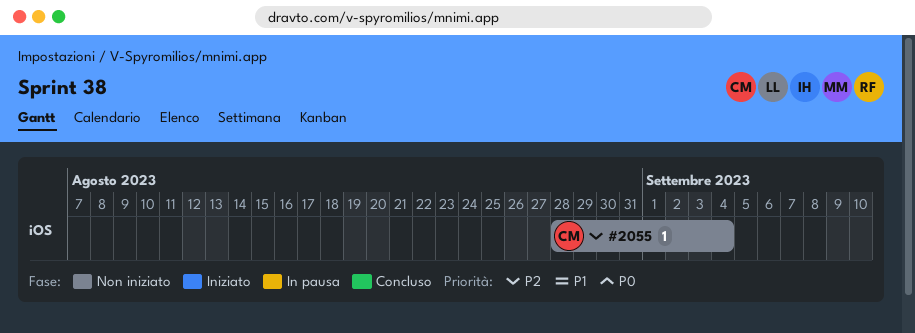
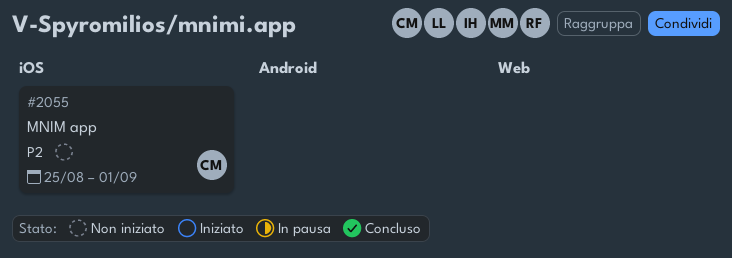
#2055, start: Aug 28 -> Aug 25
#2055, due: Sep 4 -> Sep 1

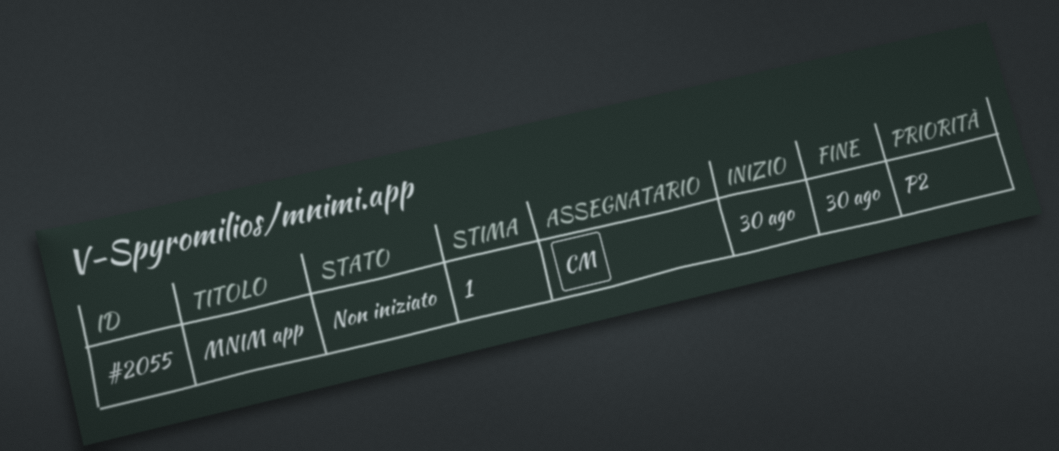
#2055, start: Aug 25 -> Aug 30
#2055, due: Sep 1 -> Aug 30

